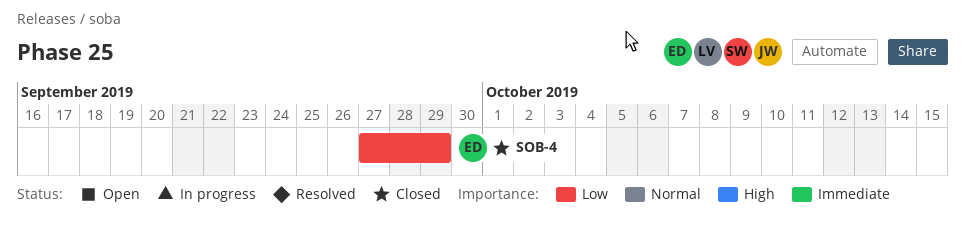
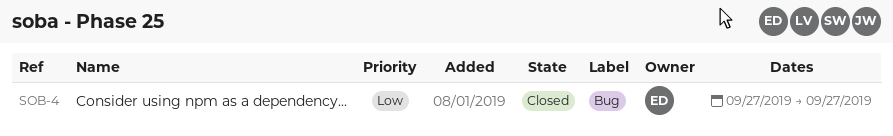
SOB-4, due: Sep 29 -> Sep 27

